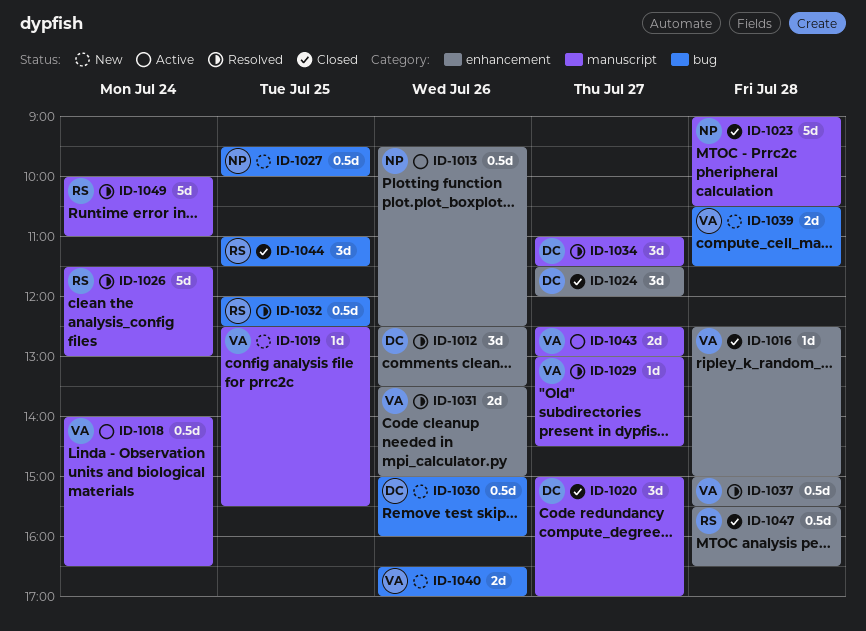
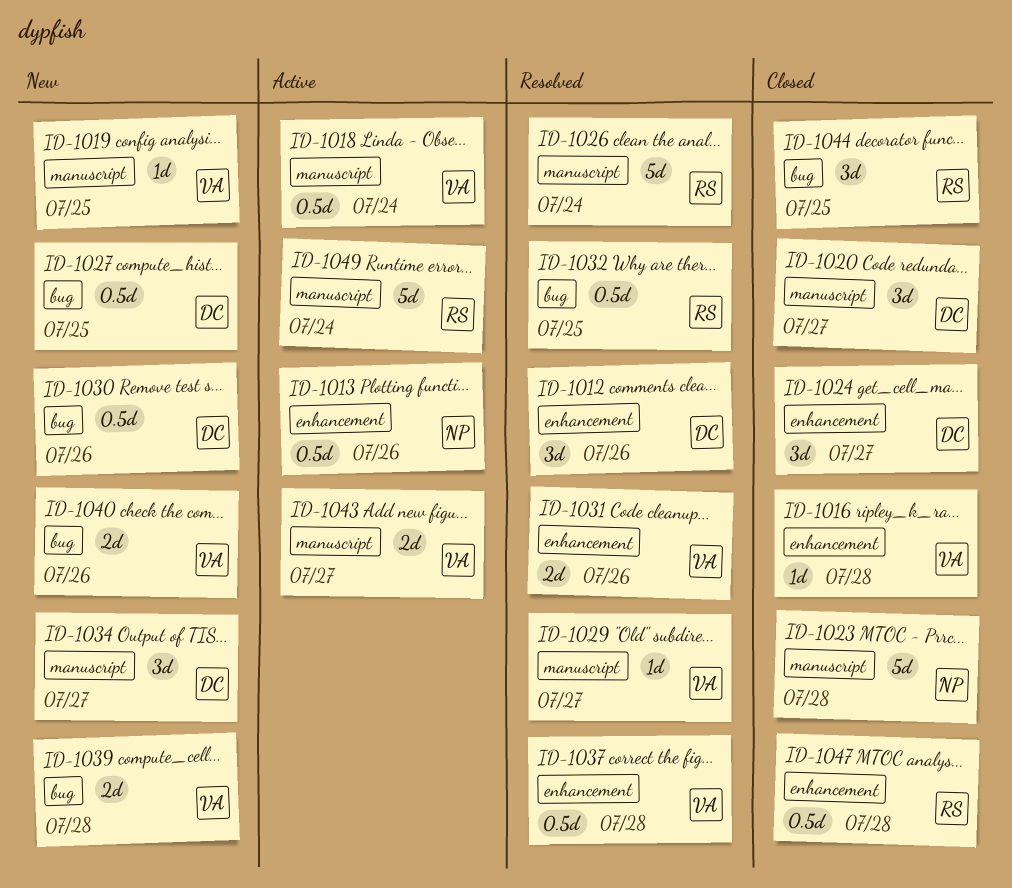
ID-1027, owner: NP -> DC
ID-1034, status: Resolved -> New
ID-1049, status: Resolved -> Active

